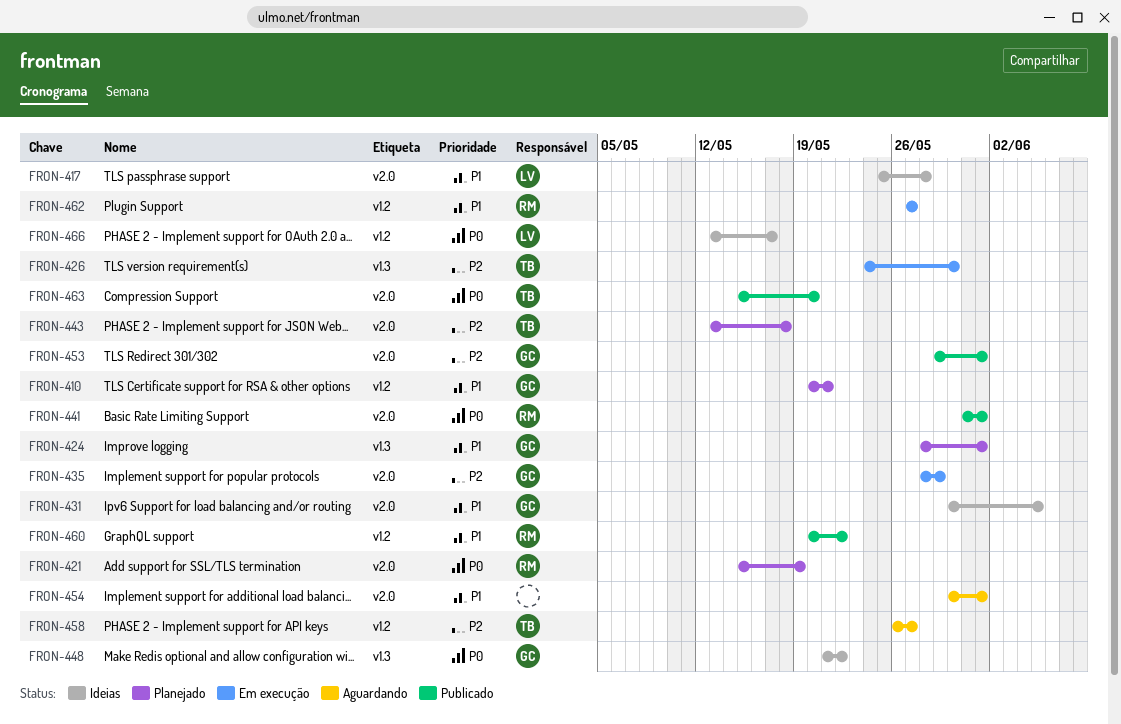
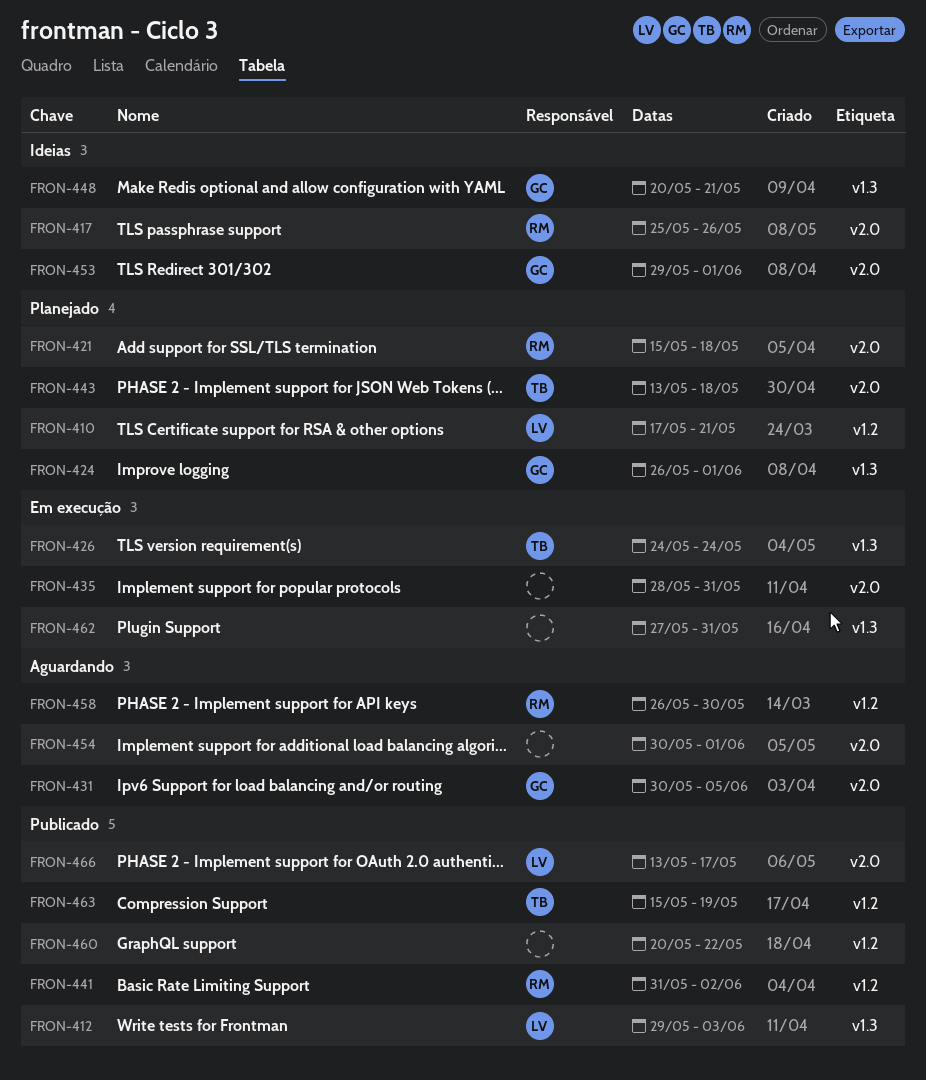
FRON-410, owner: GC -> LV
FRON-410, start: May 20 -> May 17
FRON-412: none -> present
FRON-417, owner: LV -> RM
FRON-417, due: May 28 -> May 26
FRON-421, due: May 19 -> May 18
FRON-424, start: May 28 -> May 26
FRON-426, due: May 30 -> May 24
FRON-431, status: Ideias -> Aguardando
FRON-435, owner: GC -> none
FRON-435, due: May 29 -> May 31
FRON-441, label: v2.0 -> v1.2
FRON-441, due: Jun 1 -> Jun 2
FRON-448, start: May 21 -> May 20
FRON-448, due: May 22 -> May 21
FRON-453, status: Publicado -> Ideias
FRON-458, owner: TB -> RM
FRON-458, due: May 27 -> May 30
FRON-460, owner: RM -> none
FRON-462, owner: RM -> none
FRON-462, label: v1.2 -> v1.3
FRON-462, due: May 27 -> May 31
FRON-463, label: v2.0 -> v1.2
FRON-463, due: May 20 -> May 19
FRON-466, status: Ideias -> Publicado
FRON-466, label: v1.2 -> v2.0

